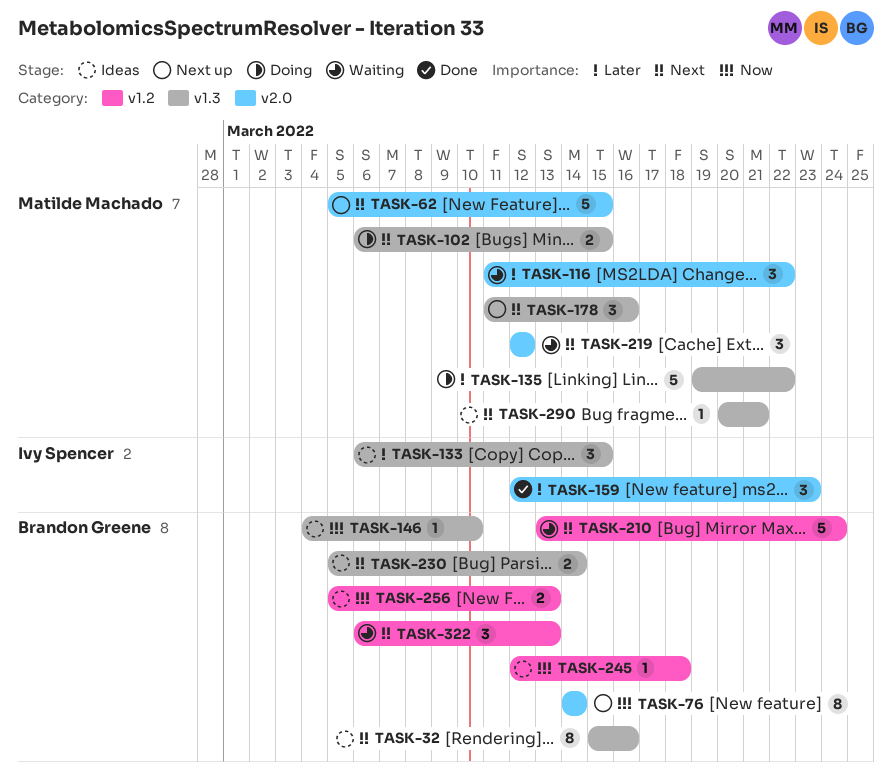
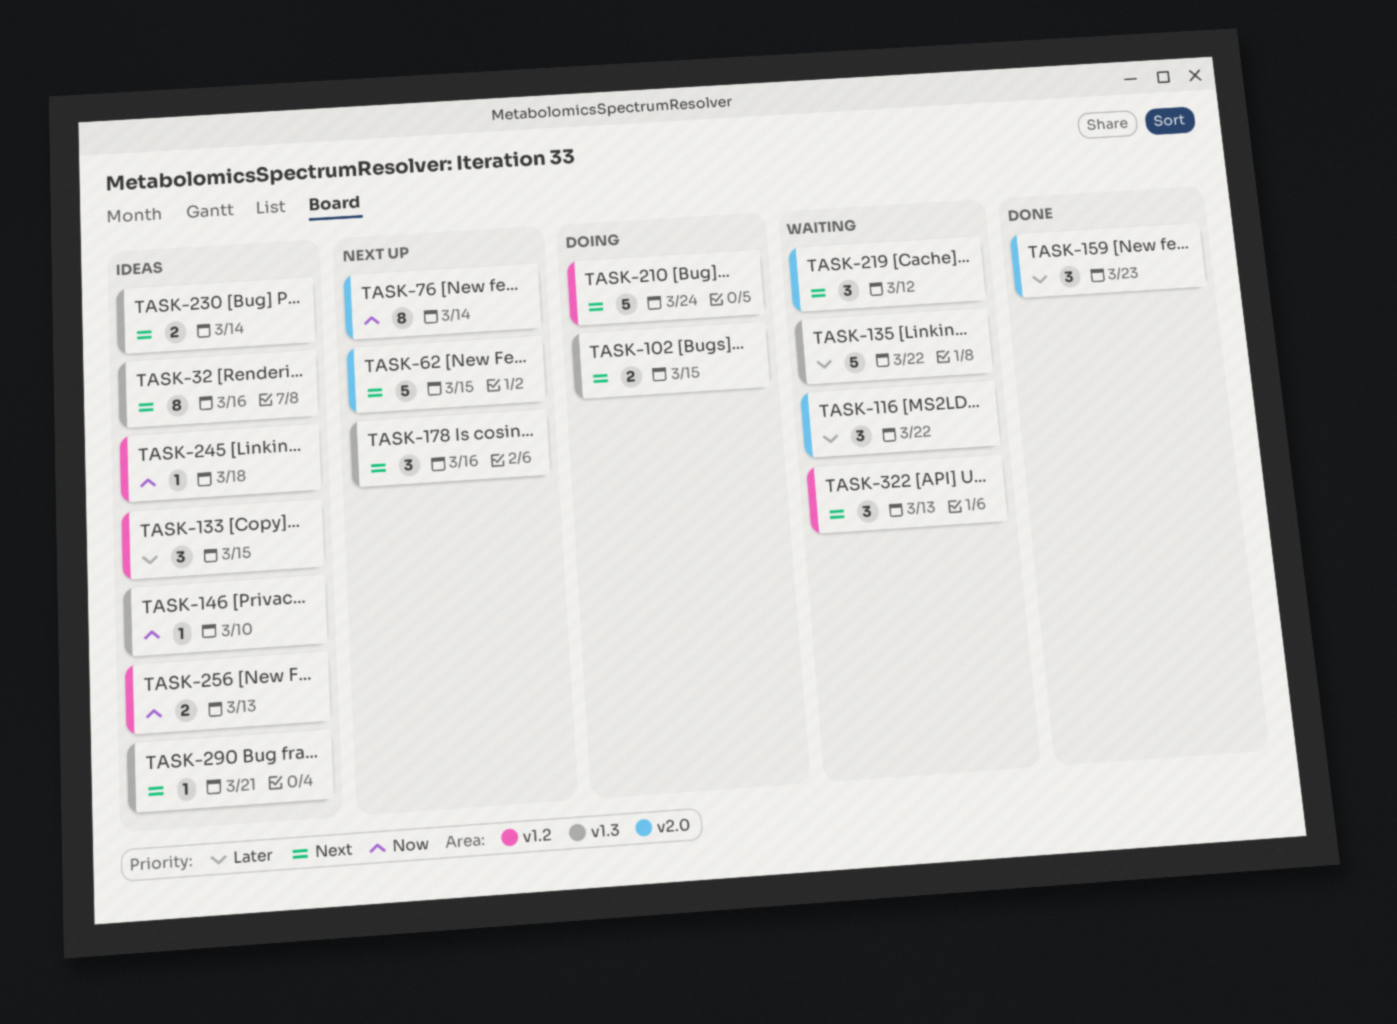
TASK-133, label: v1.3 -> v1.2
TASK-135, status: Doing -> Waiting
TASK-210, status: Waiting -> Doing

